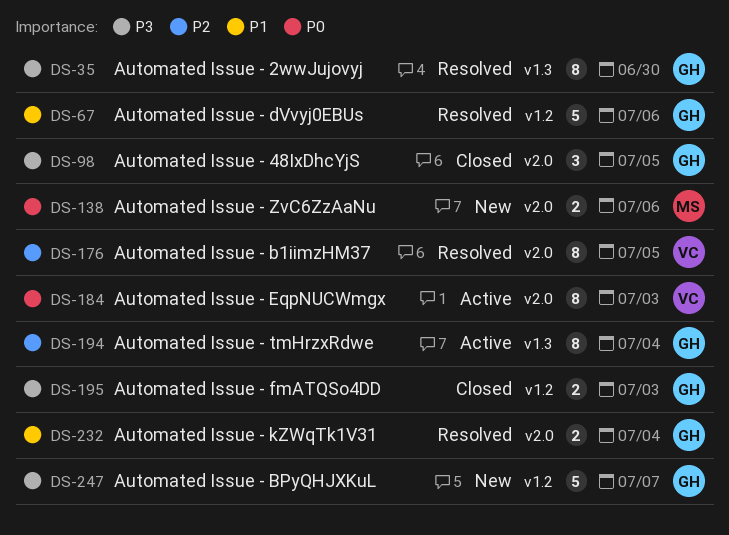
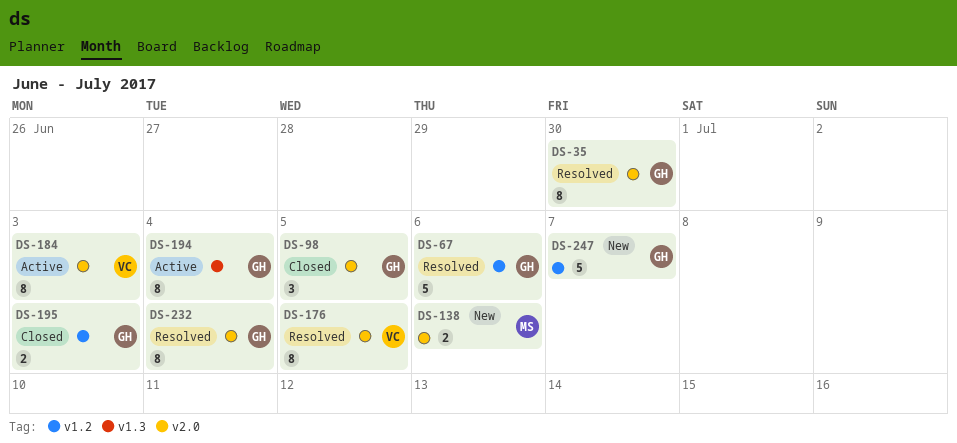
DS-35, label: v1.3 -> v2.0
DS-232, estimate: 2 -> 8

